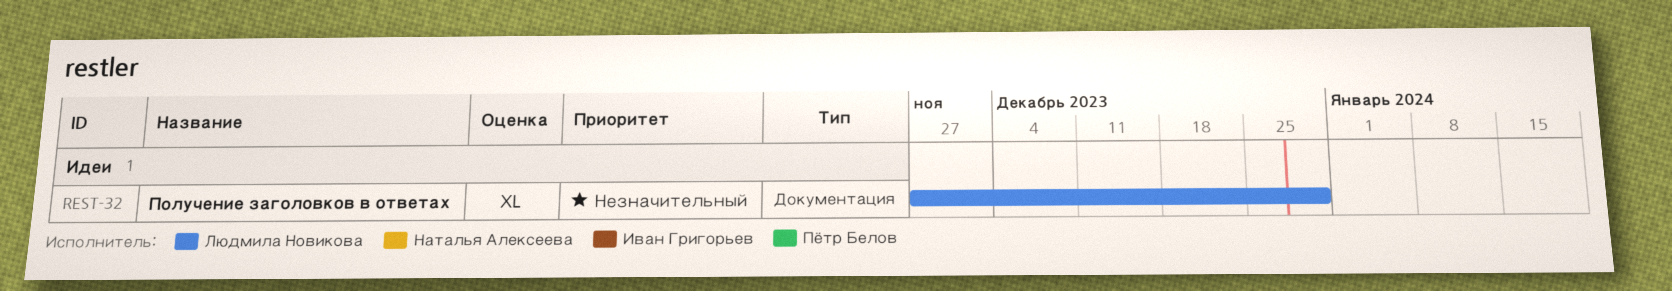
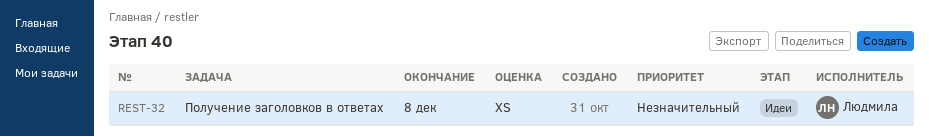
REST-32, estimate: XL -> XS
REST-32, due: Dec 29 -> Dec 8

